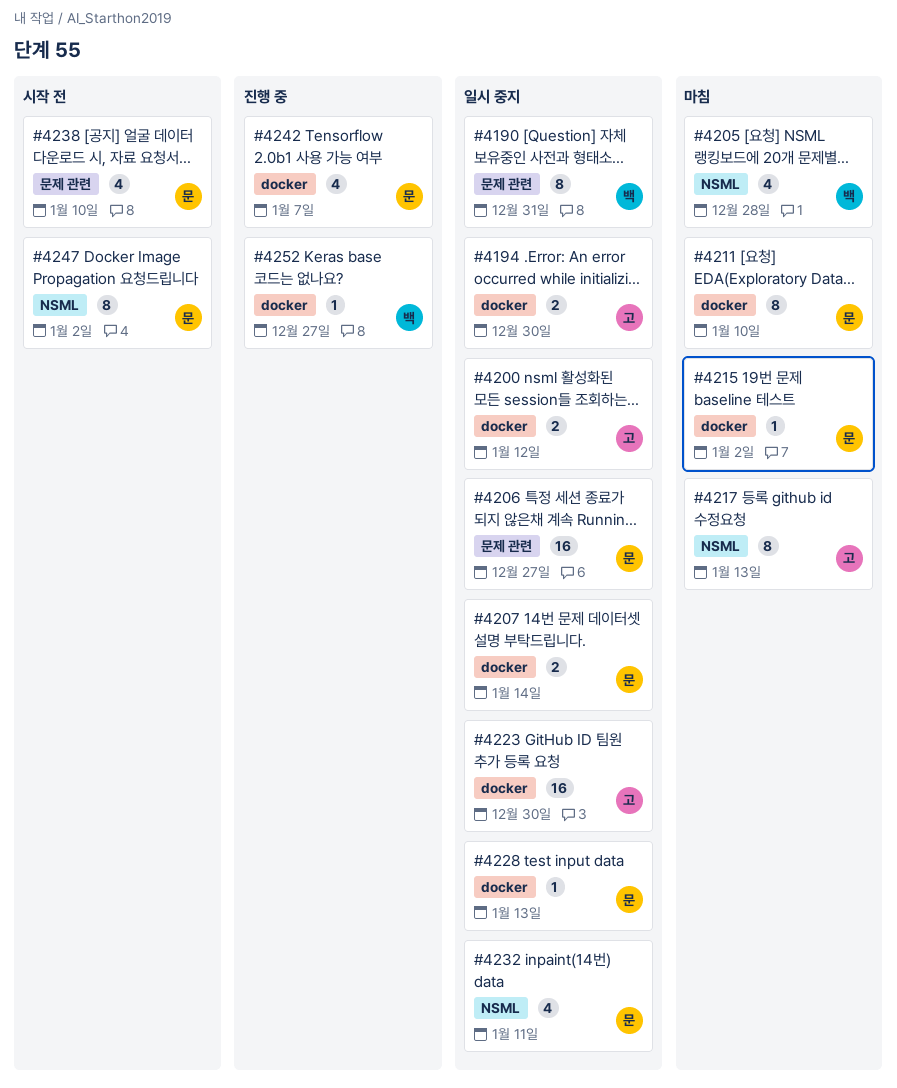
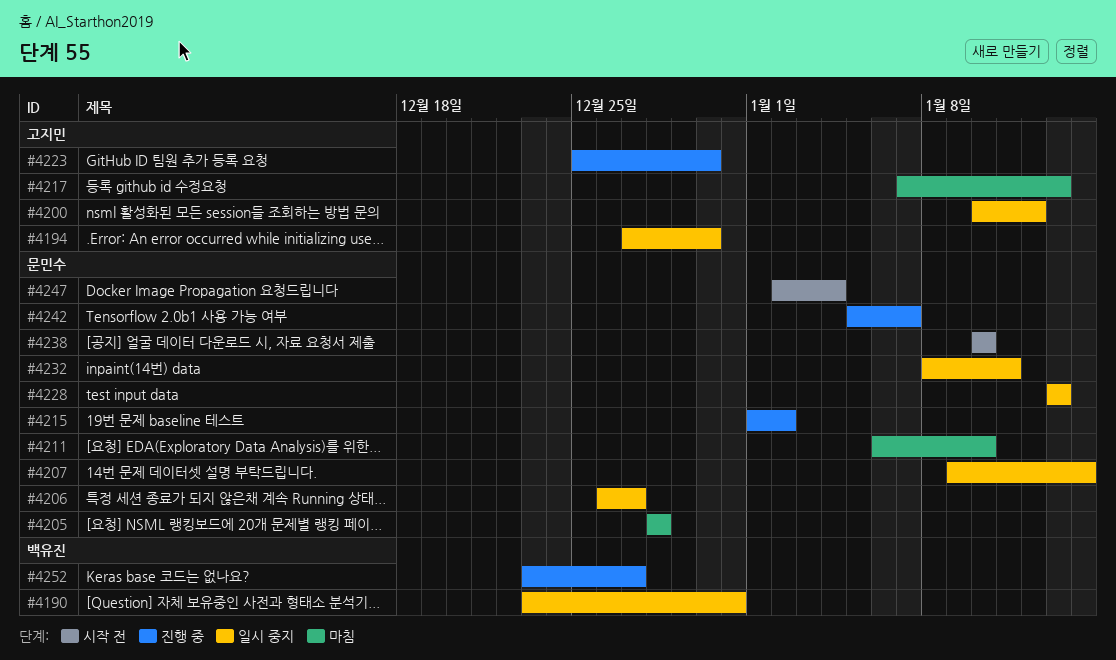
#4205, owner: 백유진 -> 문민수
#4215, status: 마침 -> 진행 중
#4223, status: 일시 중지 -> 진행 중
#4247, due: Jan 2 -> Jan 4

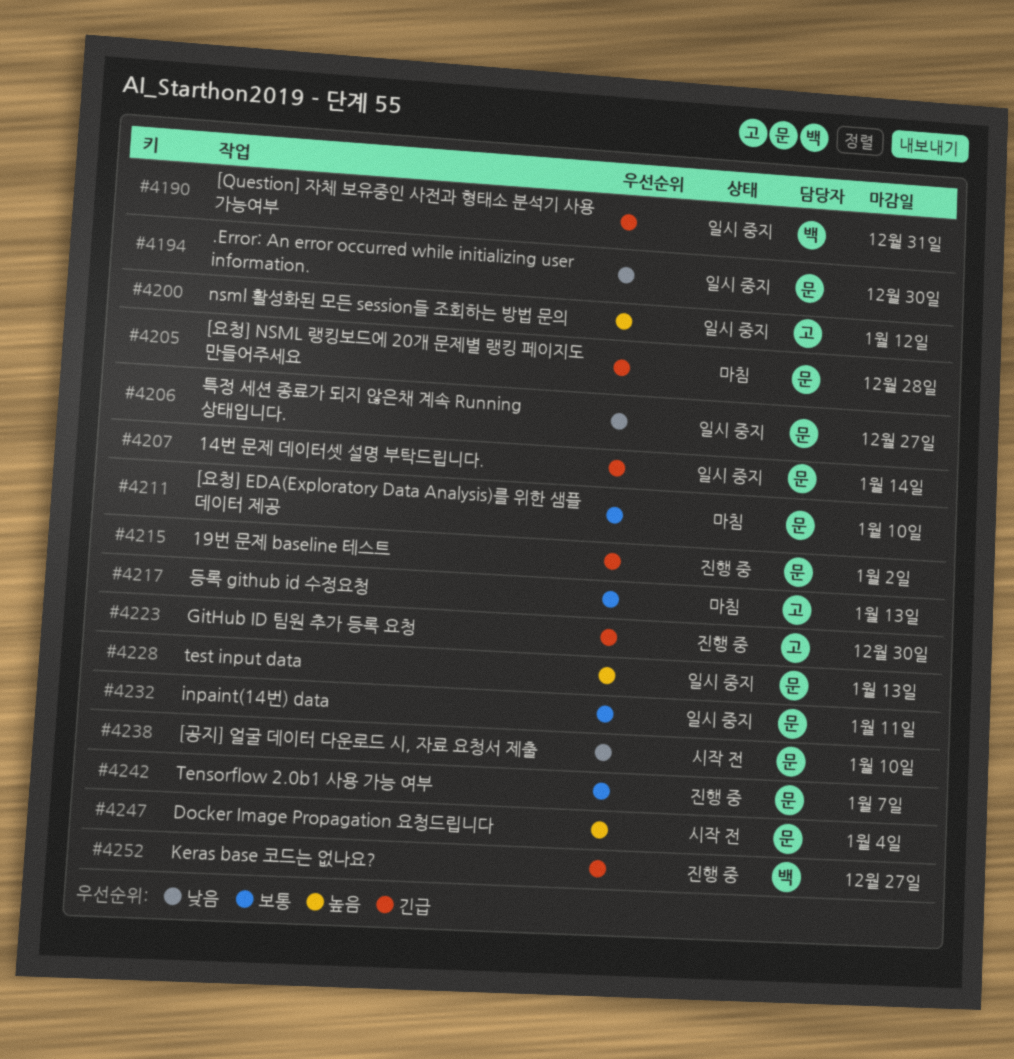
#4194, owner: 고지민 -> 문민수

